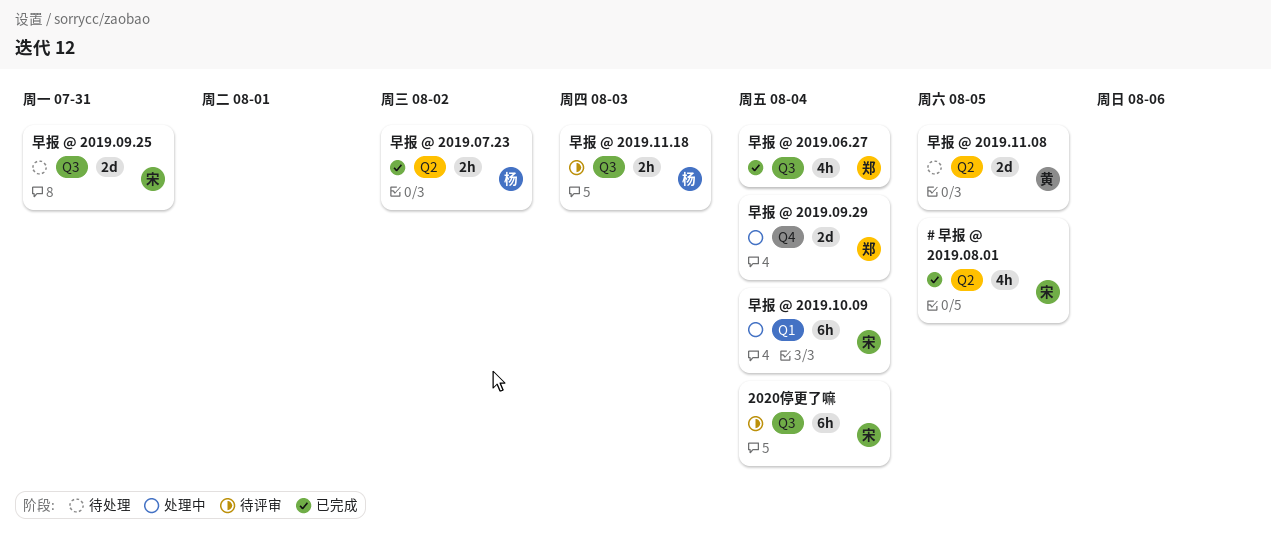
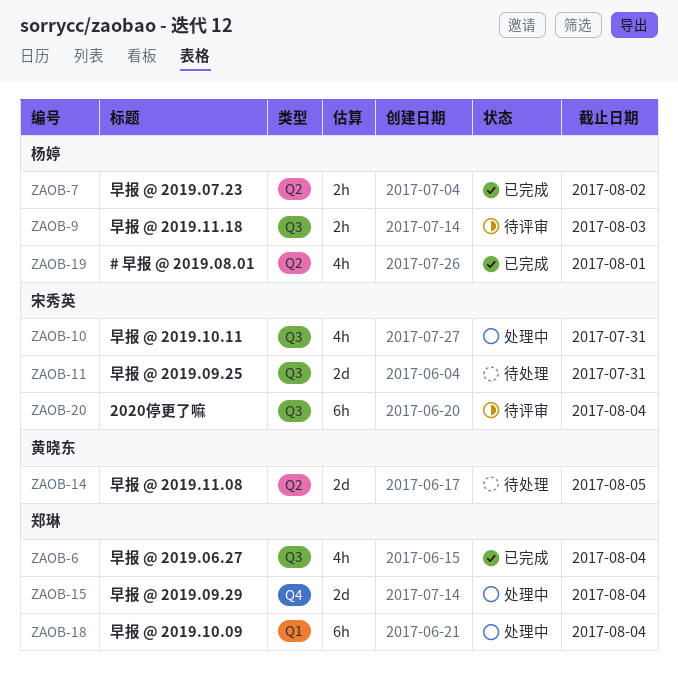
# 早报 @ 2019.08.01, owner: 宋秀英 -> 杨婷
# 早报 @ 2019.08.01, due: Aug 5 -> Aug 1
早报 @ 2019.10.09, owner: 宋秀英 -> 郑琳
早报 @ 2019.10.11: none -> present

